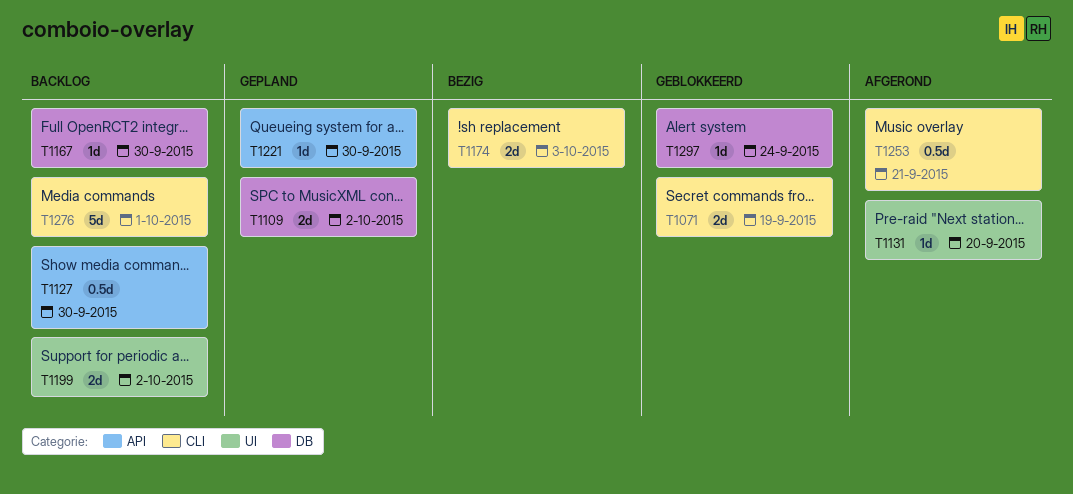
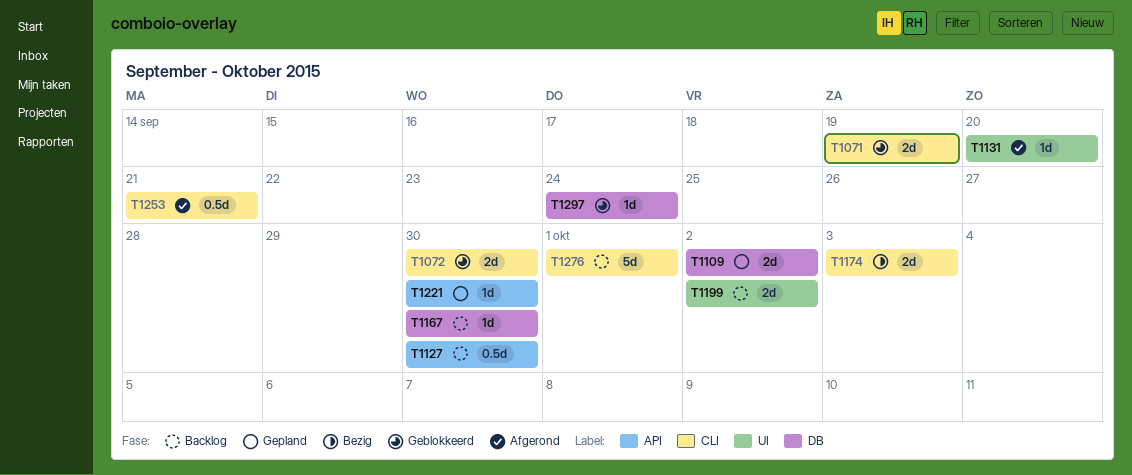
T1072: none -> present

